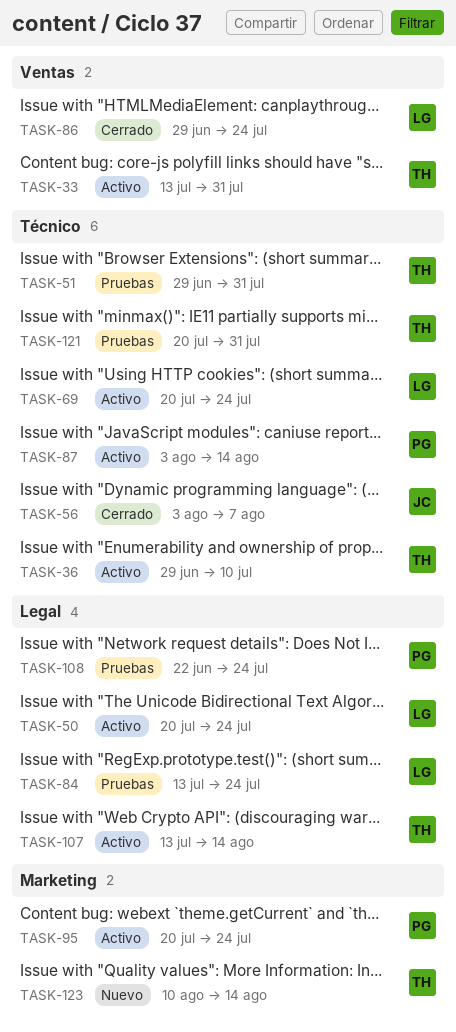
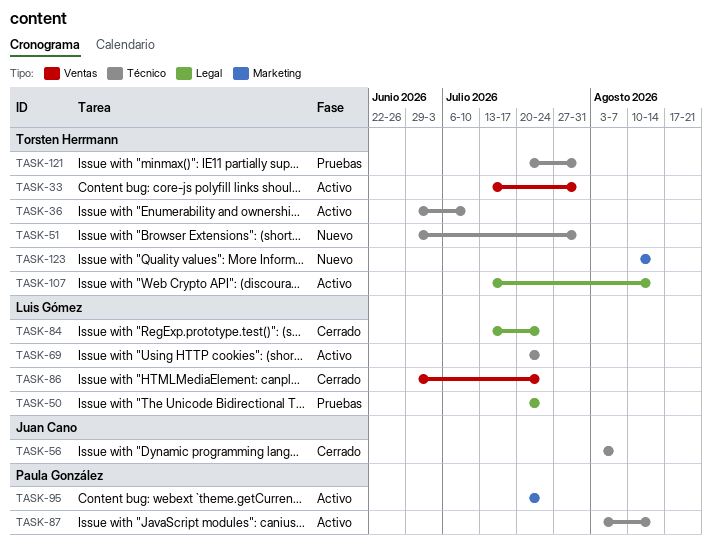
TASK-50, status: Activo -> Pruebas
TASK-51, status: Pruebas -> Nuevo
TASK-84, status: Pruebas -> Cerrado
TASK-108: present -> none

